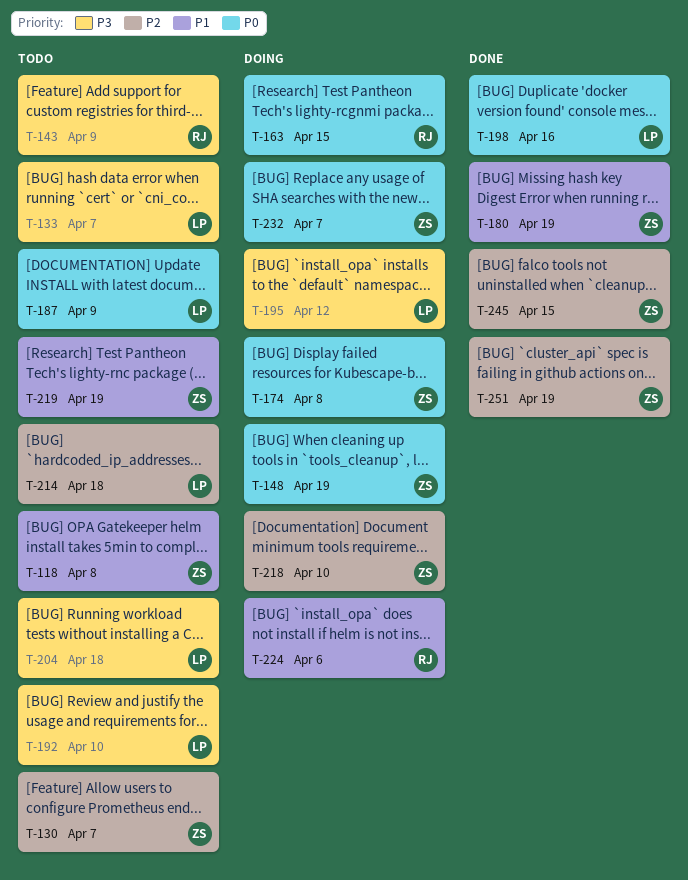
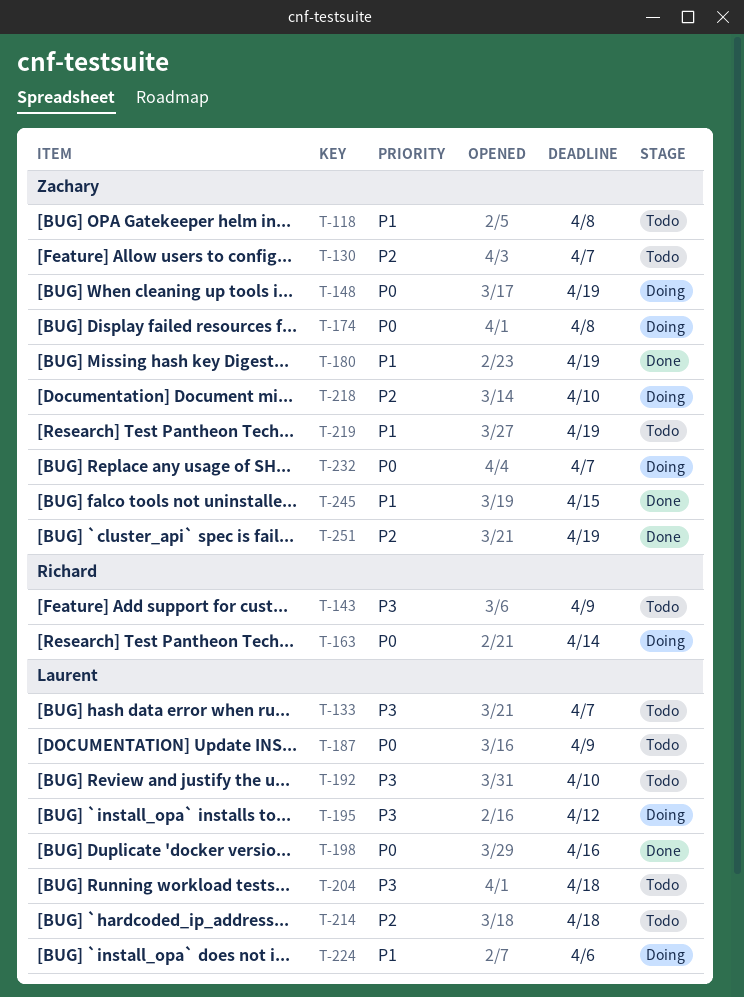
T-163, due: Apr 15 -> Apr 14
T-224, owner: Richard -> Laurent
T-245, priority: P2 -> P1

